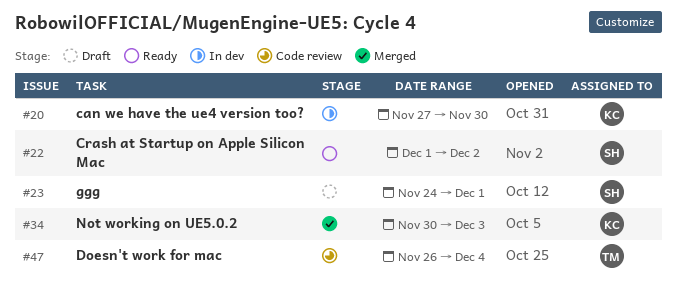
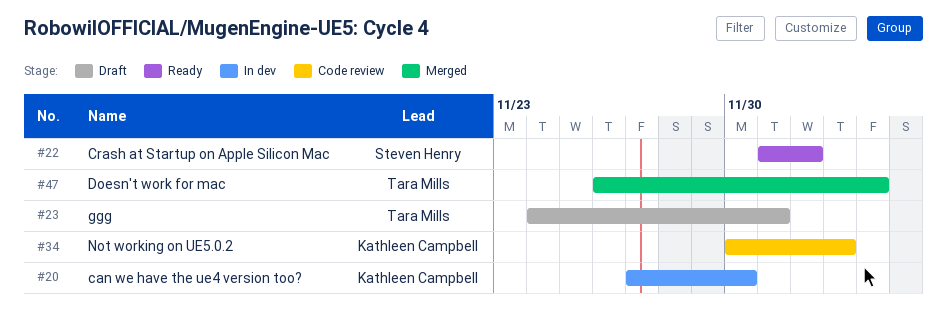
#23, owner: Steven Henry -> Tara Mills
#34, status: Merged -> Code review
#47, status: Code review -> Merged

